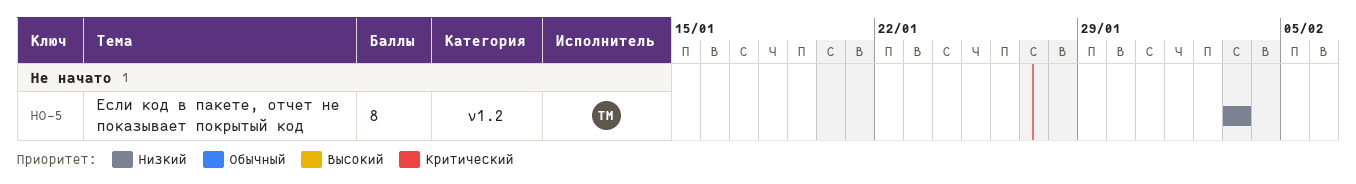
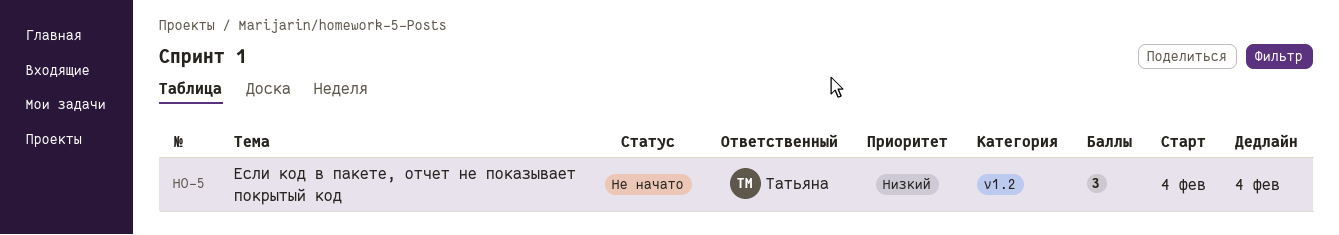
HO-5, estimate: 8 -> 3
HO-5, start: Feb 3 -> Feb 4
HO-5, due: Feb 3 -> Feb 4

